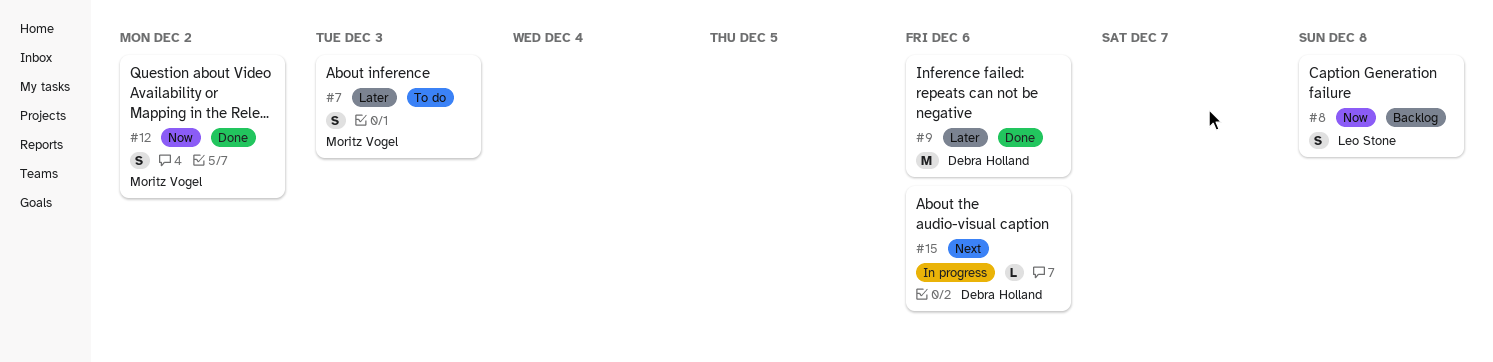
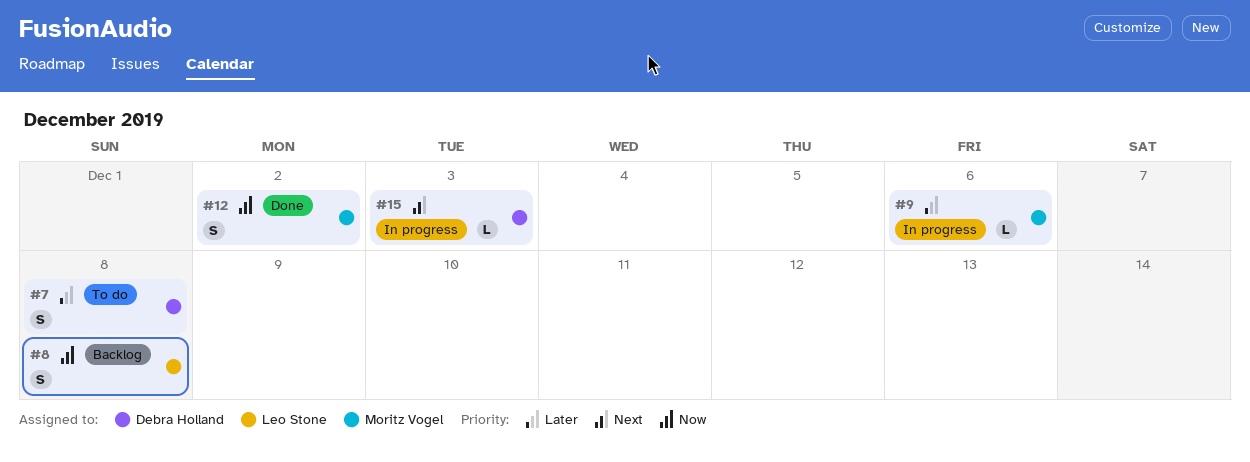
#7, owner: Moritz Vogel -> Debra Holland
#7, due: Dec 3 -> Dec 8
#9, status: Done -> In progress
#9, owner: Debra Holland -> Moritz Vogel
#9, estimate: M -> L
#15, due: Dec 6 -> Dec 3

